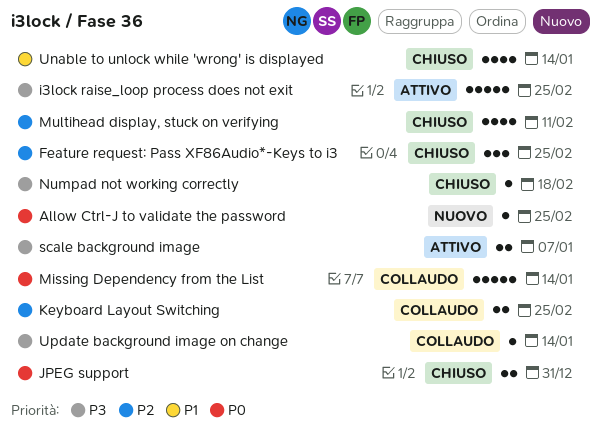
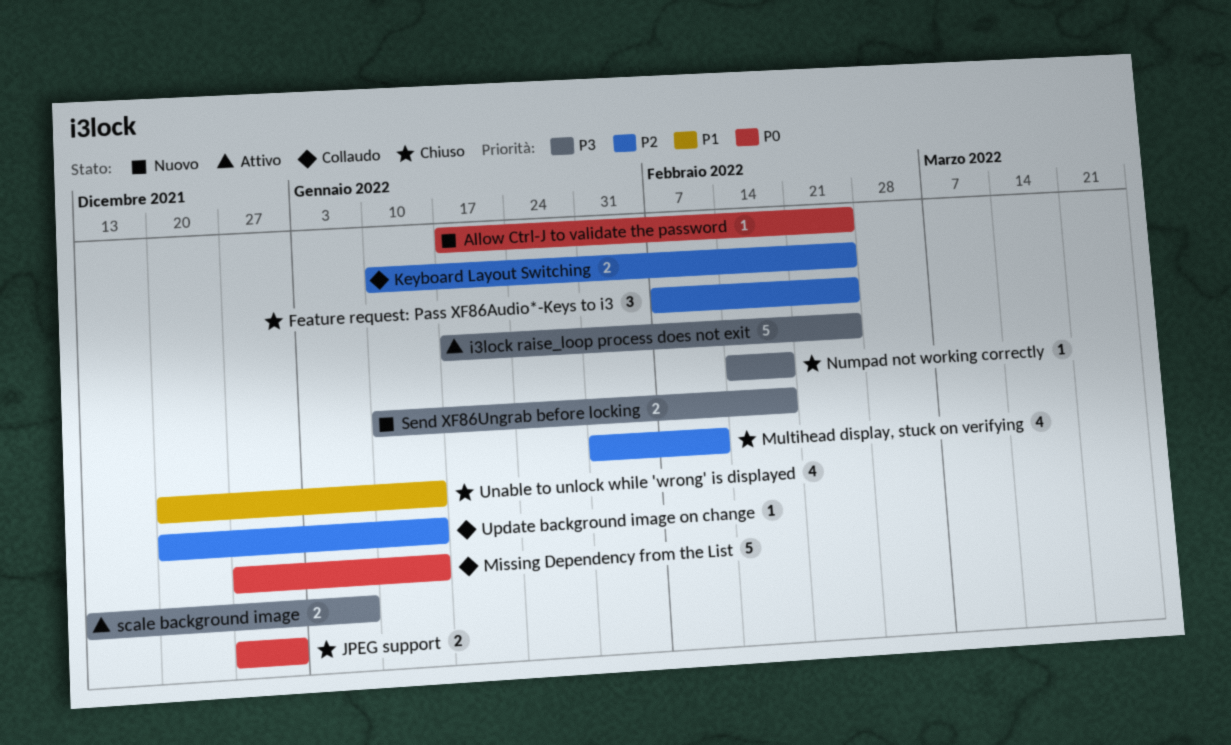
Send XF86Ungrab before locking: none -> present
Update background image on change, priority: P3 -> P2

